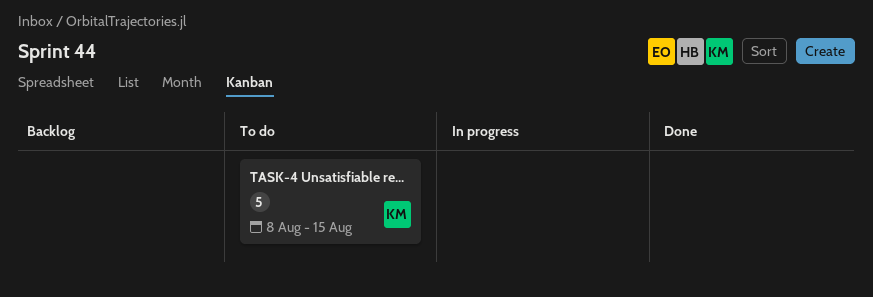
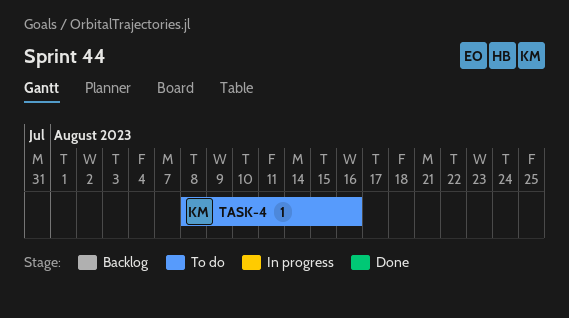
TASK-4, estimate: 5 -> 1
TASK-4, due: Aug 15 -> Aug 16

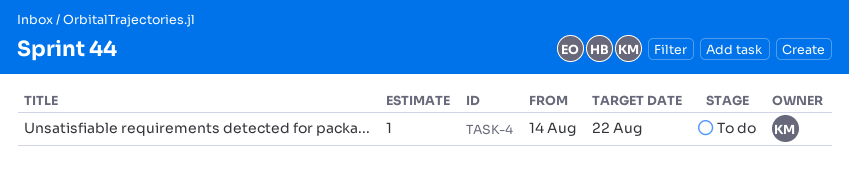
TASK-4, start: Aug 8 -> Aug 14
TASK-4, due: Aug 16 -> Aug 22

